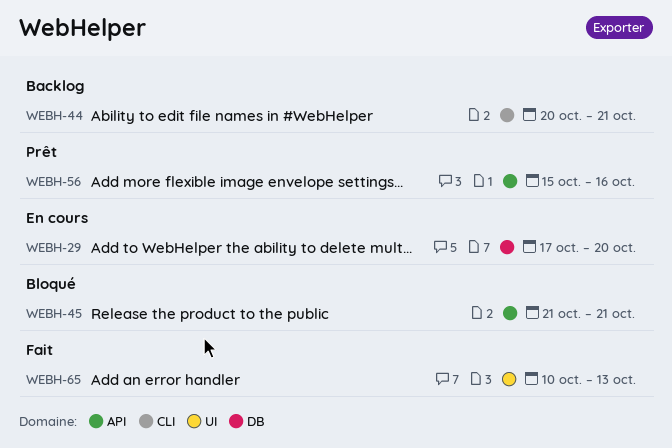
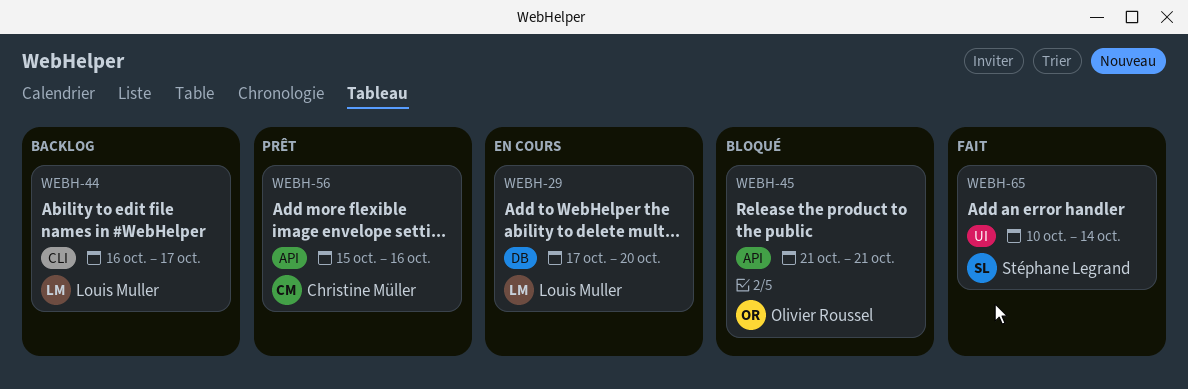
WEBH-44, start: Oct 20 -> Oct 16
WEBH-44, due: Oct 21 -> Oct 17
WEBH-65, due: Oct 13 -> Oct 14

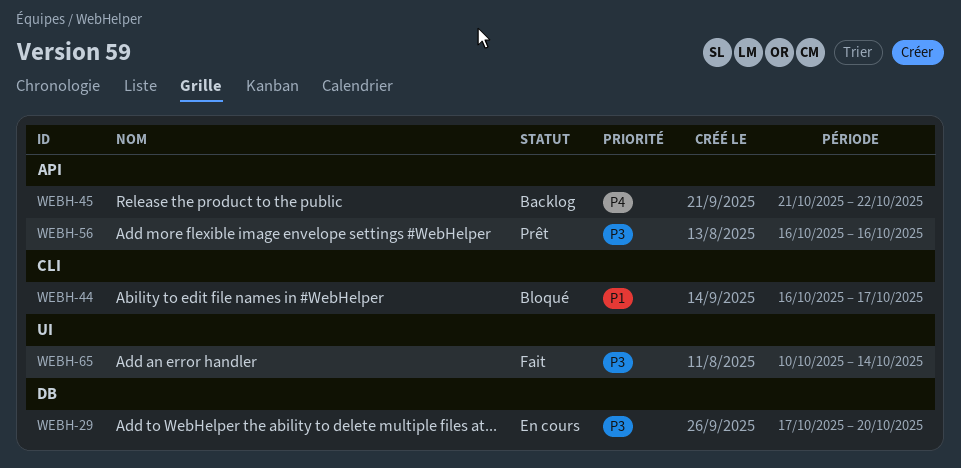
WEBH-44, status: Backlog -> Bloqué
WEBH-45, status: Bloqué -> Backlog
WEBH-45, due: Oct 21 -> Oct 22
WEBH-56, start: Oct 15 -> Oct 16

